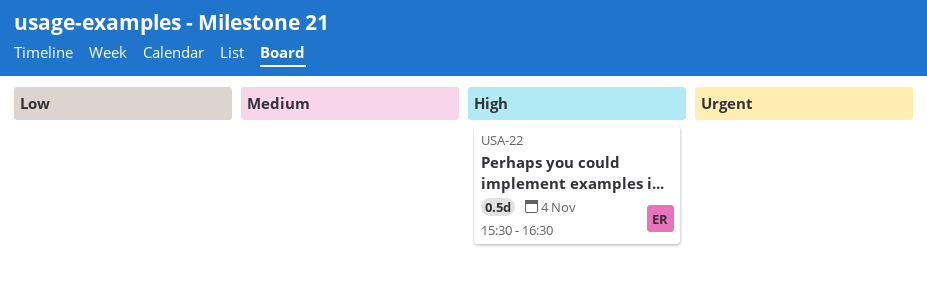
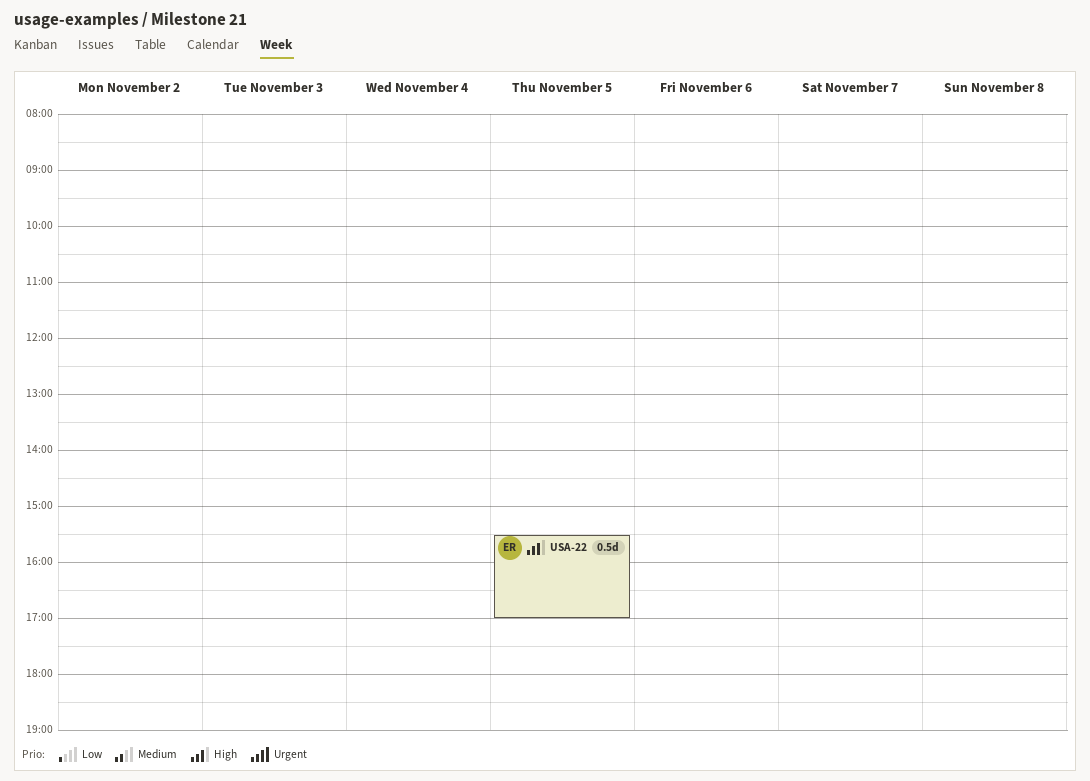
USA-22, day: Nov 4 -> Nov 5
USA-22, ends: 16:30 -> 17:00

